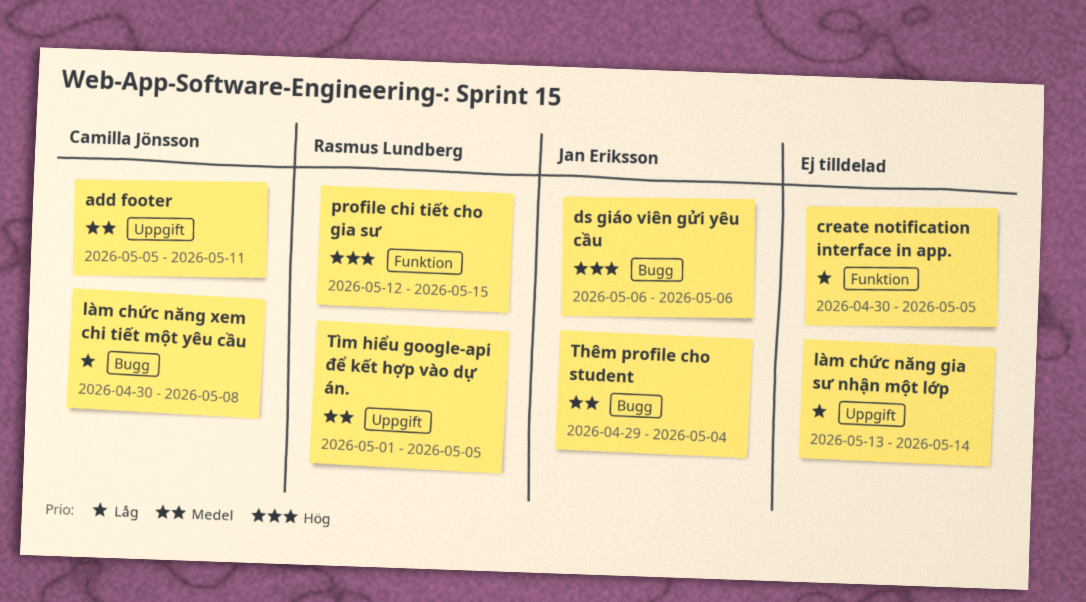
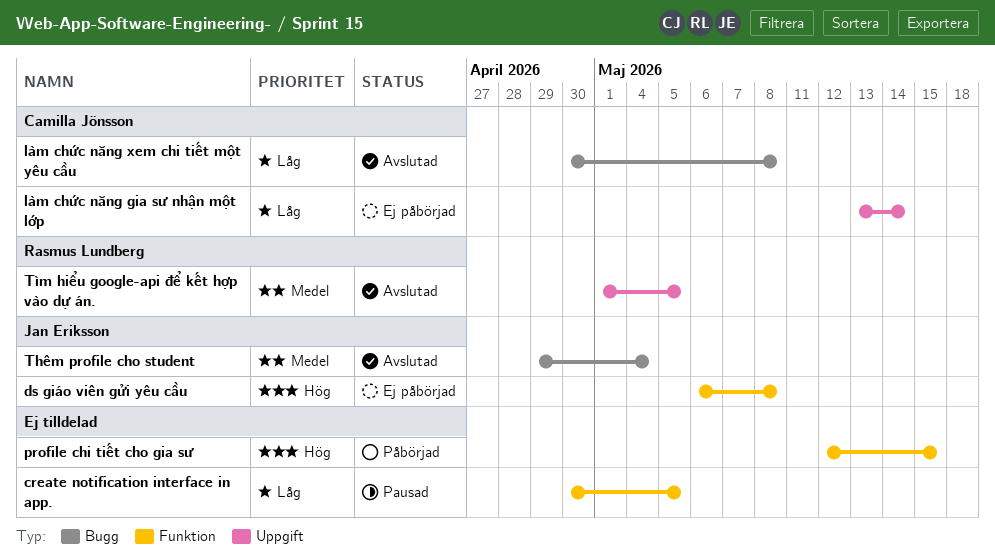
add footer: present -> none
ds giáo viên gửi yêu cầu, label: Bugg -> Funktion
ds giáo viên gửi yêu cầu, due: May 6 -> May 8
làm chức năng gia sư nhận một lớp, owner: none -> Camilla Jönsson
profile chi tiết cho gia sư, owner: Rasmus Lundberg -> none

